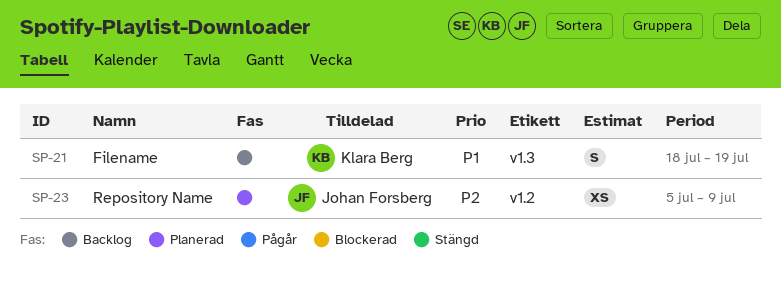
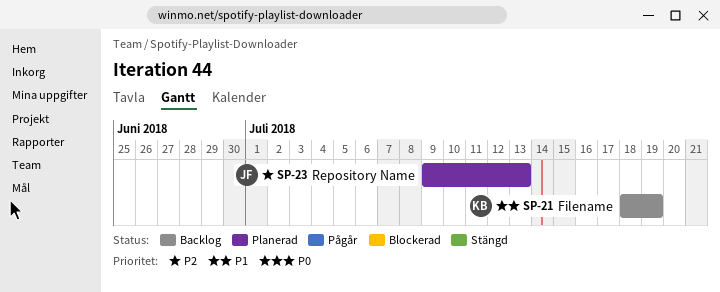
SP-23, start: Jul 5 -> Jul 9
SP-23, due: Jul 9 -> Jul 13

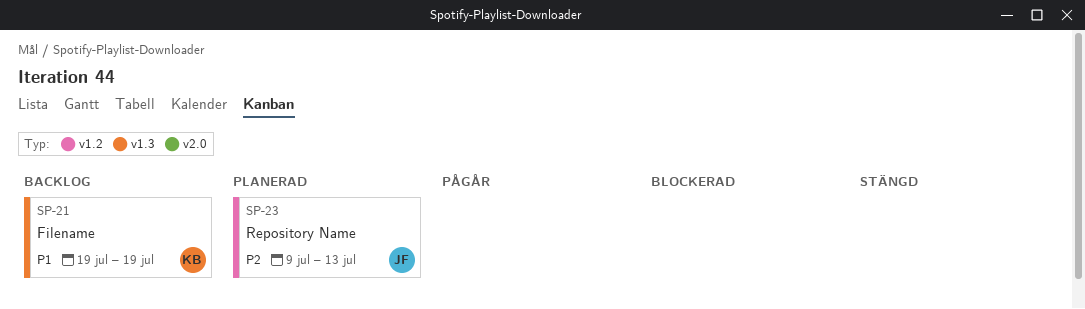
SP-21, start: Jul 18 -> Jul 19

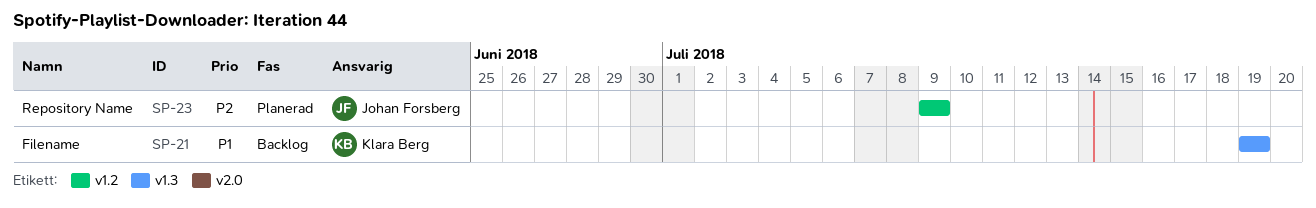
SP-23, due: Jul 13 -> Jul 9

